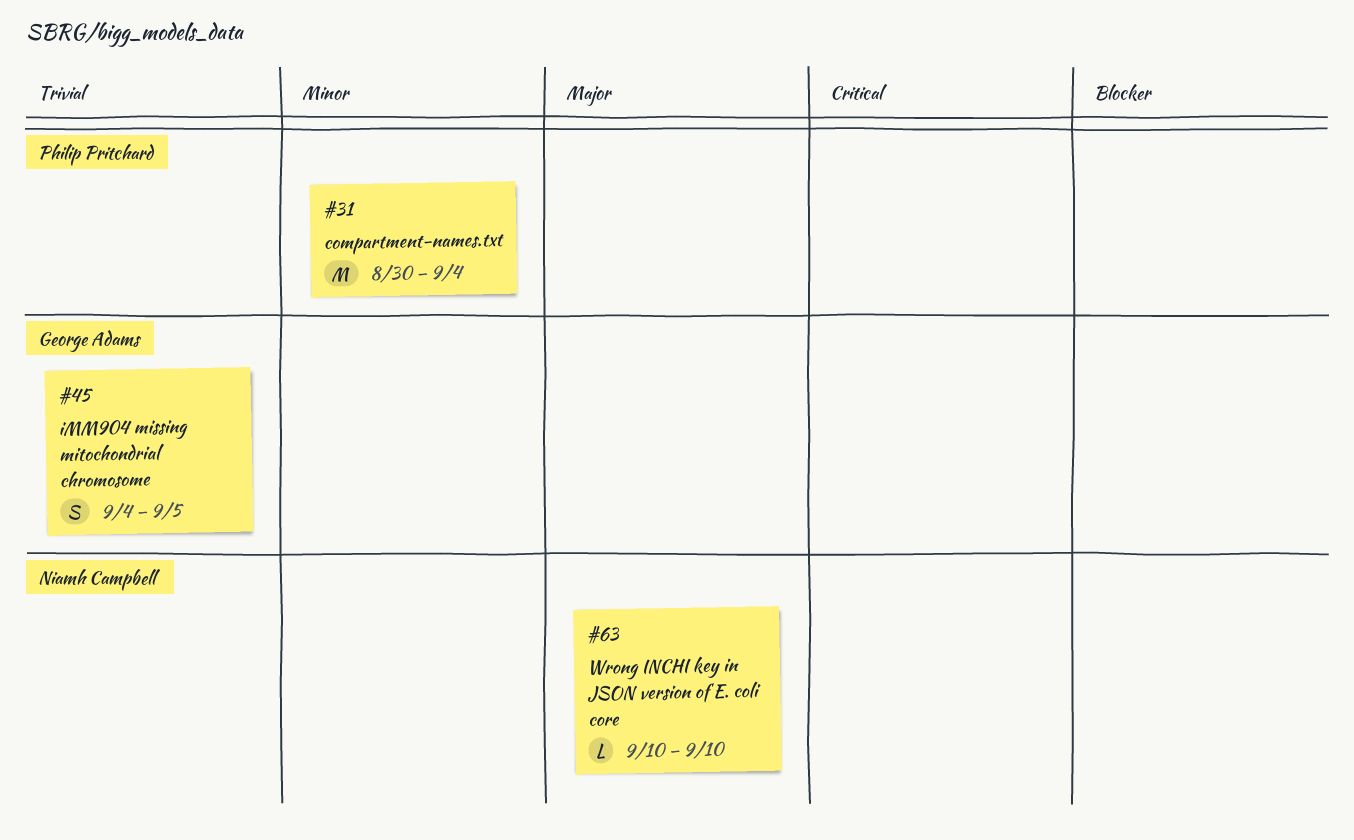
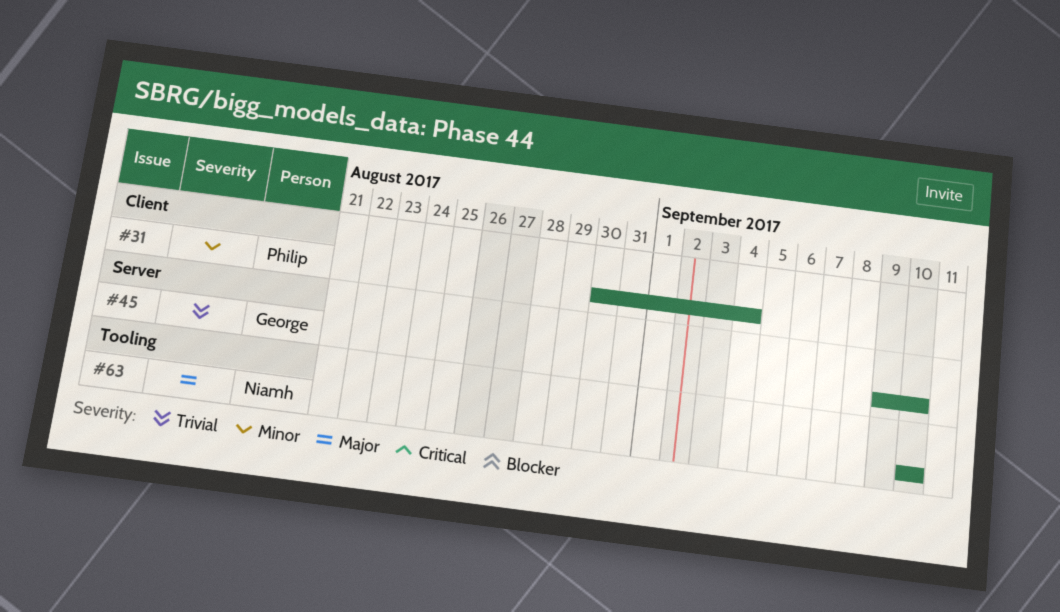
#45, start: Sep 4 -> Sep 9
#45, due: Sep 5 -> Sep 10

